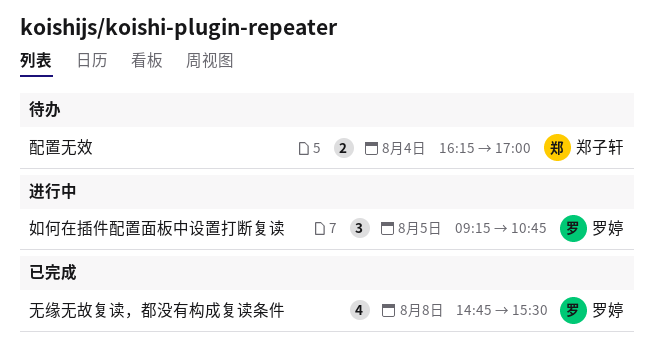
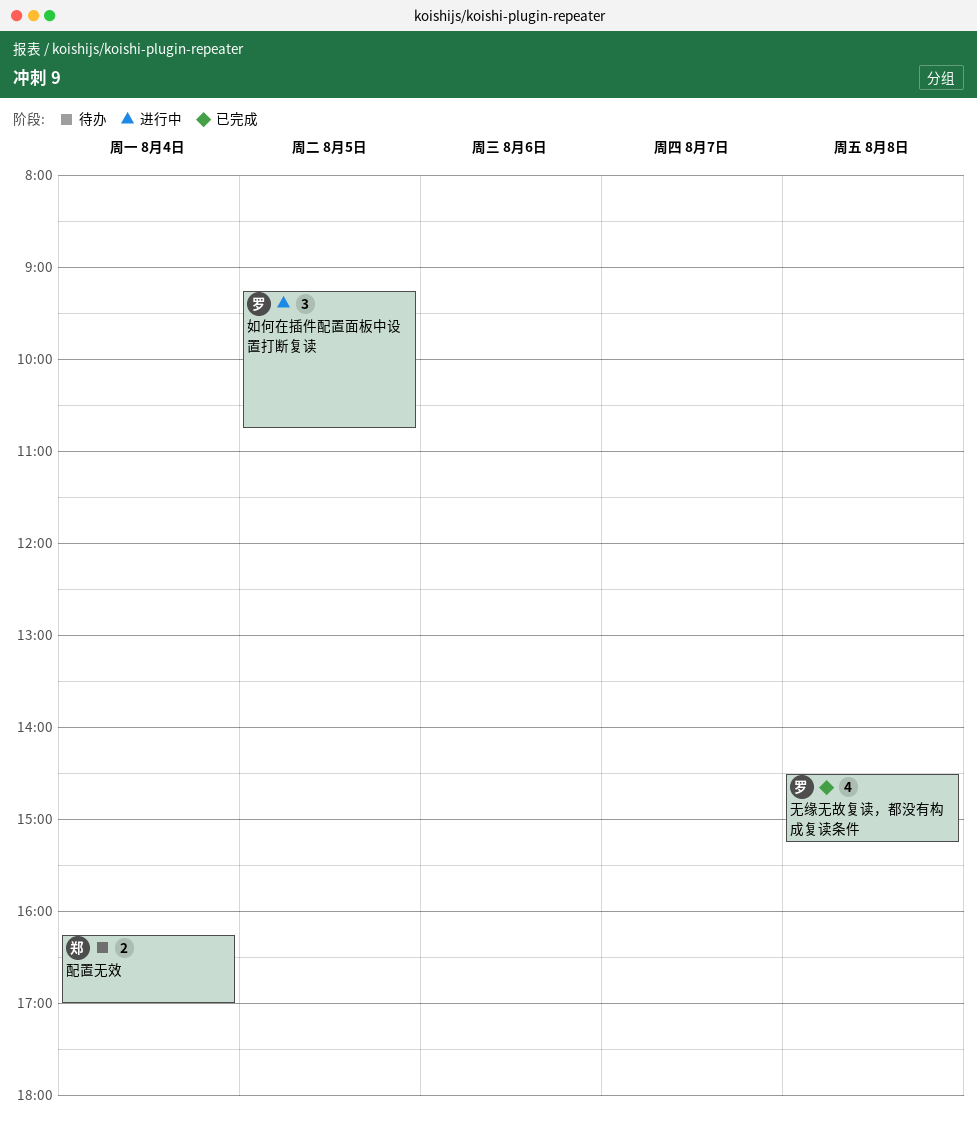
无缘无故复读，都没有构成复读条件, begins: 14:45 -> 14:30
无缘无故复读，都没有构成复读条件, ends: 15:30 -> 15:15

